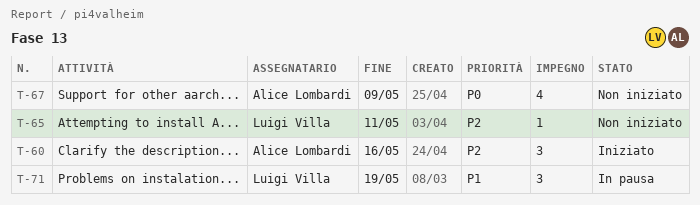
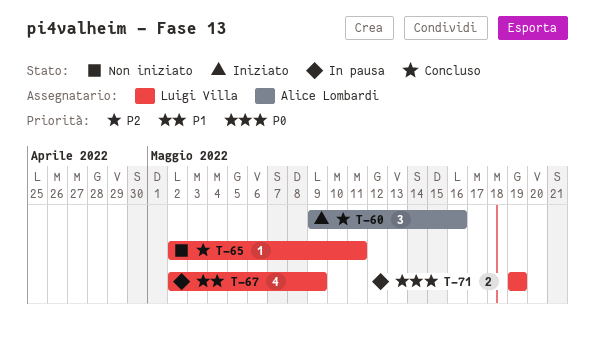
T-67, status: Non iniziato -> In pausa
T-67, owner: Alice Lombardi -> Luigi Villa
T-67, priority: P0 -> P1
T-71, priority: P1 -> P0
T-71, estimate: 3 -> 2

